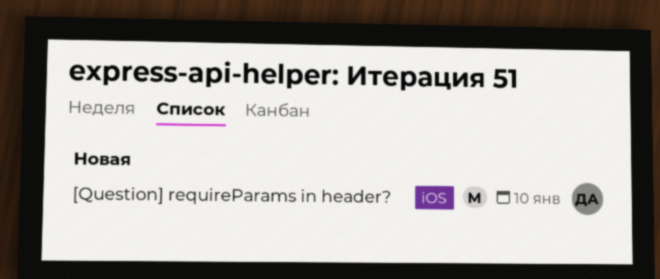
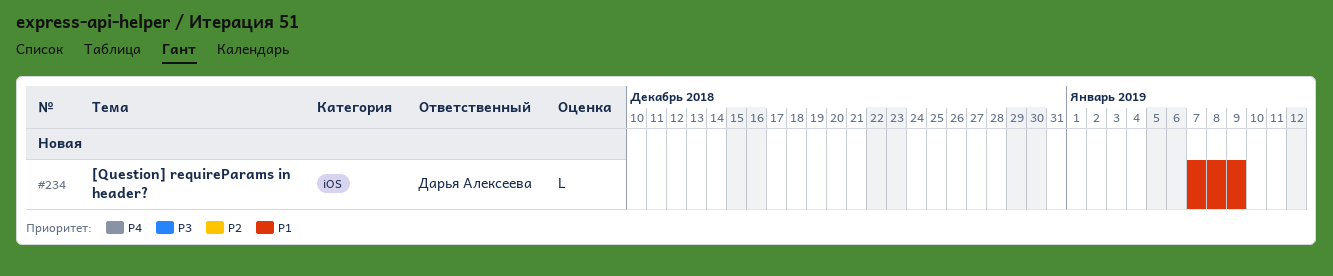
[Question] requireParams in header?, estimate: M -> L
[Question] requireParams in header?, due: Jan 10 -> Jan 9

